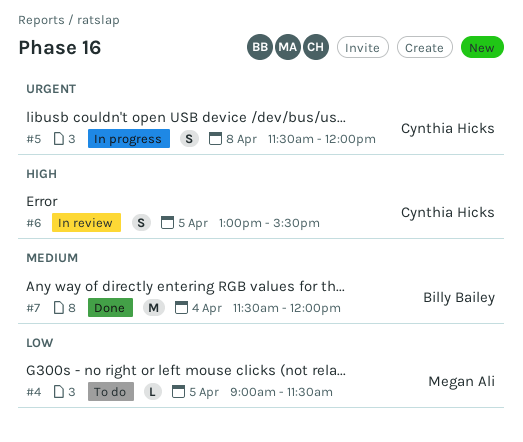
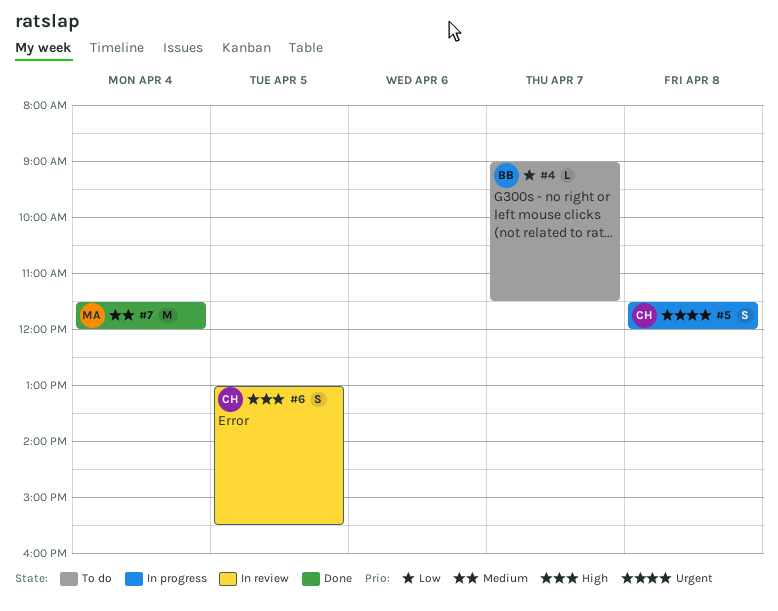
#4, owner: Megan Ali -> Billy Bailey
#4, day: Apr 5 -> Apr 7
#7, owner: Billy Bailey -> Megan Ali

